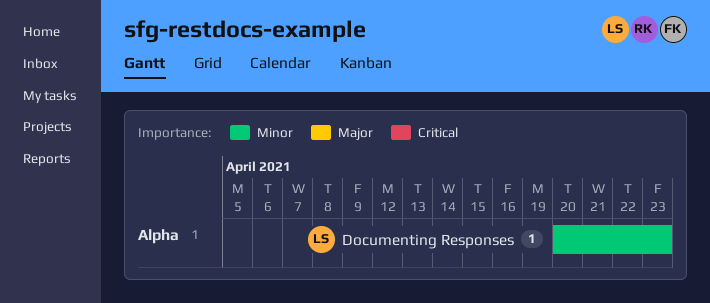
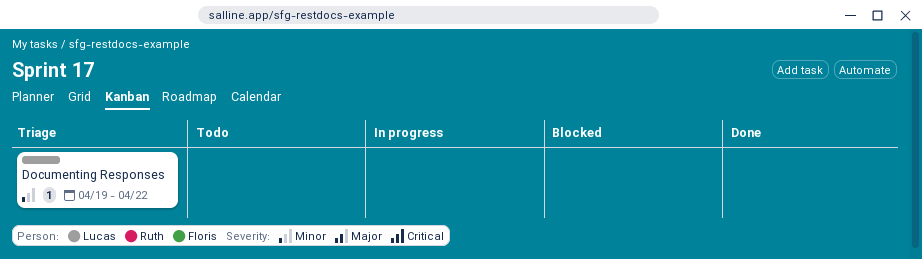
Documenting Responses, start: Apr 20 -> Apr 19
Documenting Responses, due: Apr 23 -> Apr 22

